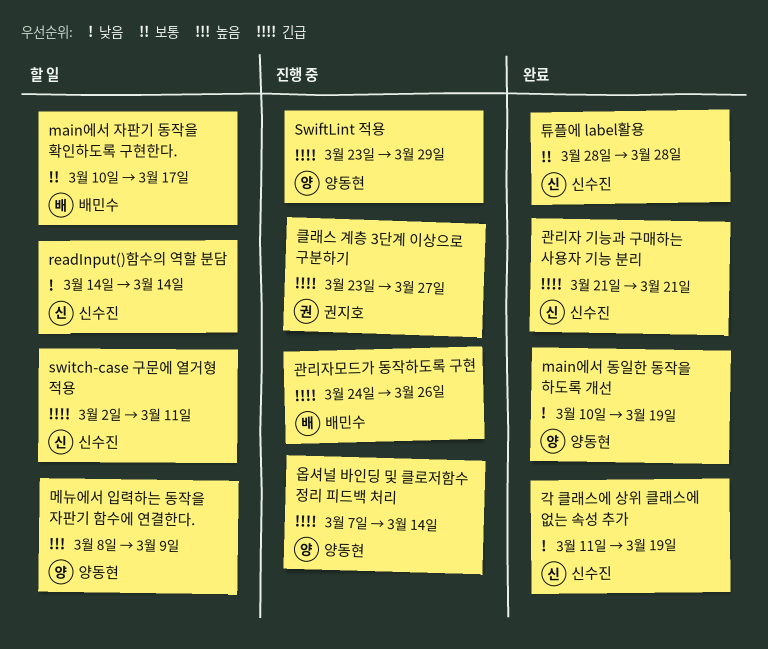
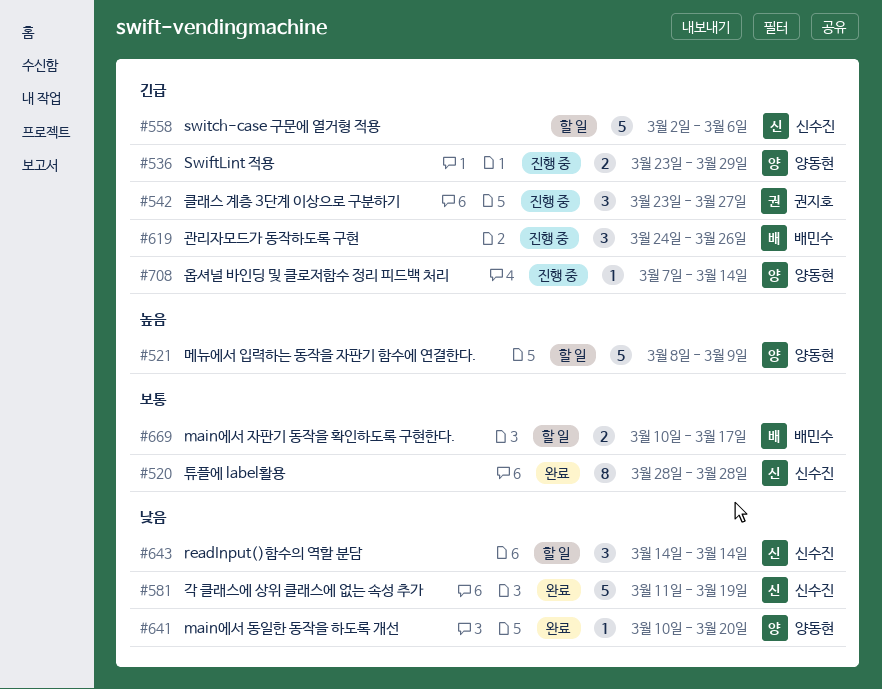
main에서 동일한 동작을 하도록 개선, due: Mar 19 -> Mar 20
switch-case 구문에 열거형 적용, due: Mar 11 -> Mar 6
관리자 기능과 구매하는 사용자 기능 분리: present -> none

